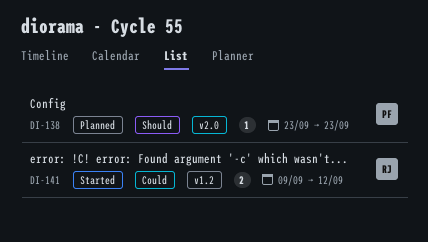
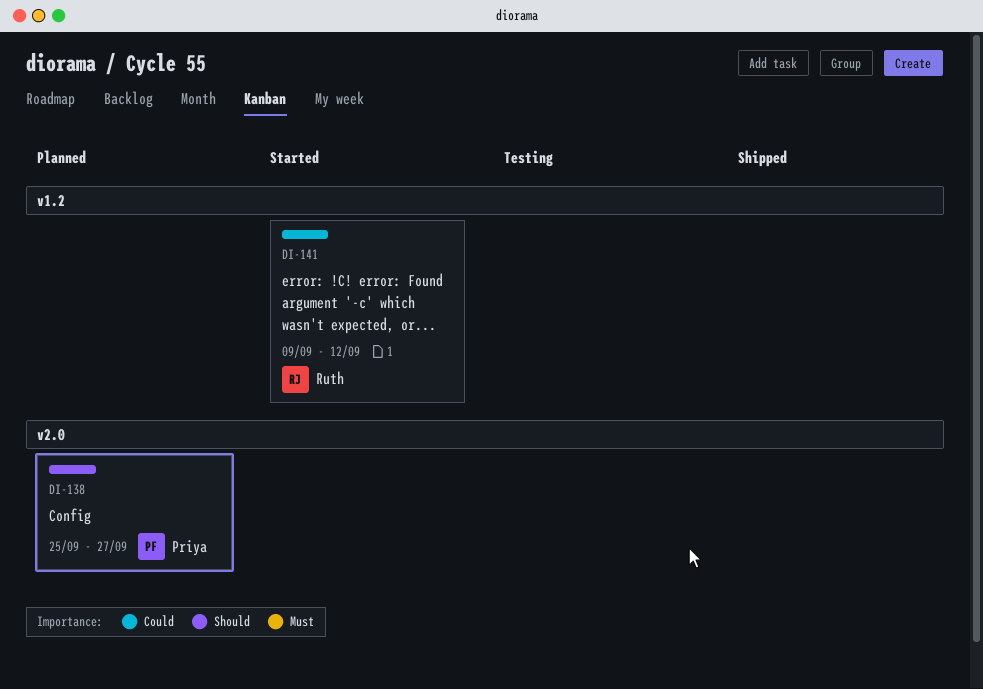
DI-138, start: Sep 23 -> Sep 25
DI-138, due: Sep 23 -> Sep 27

